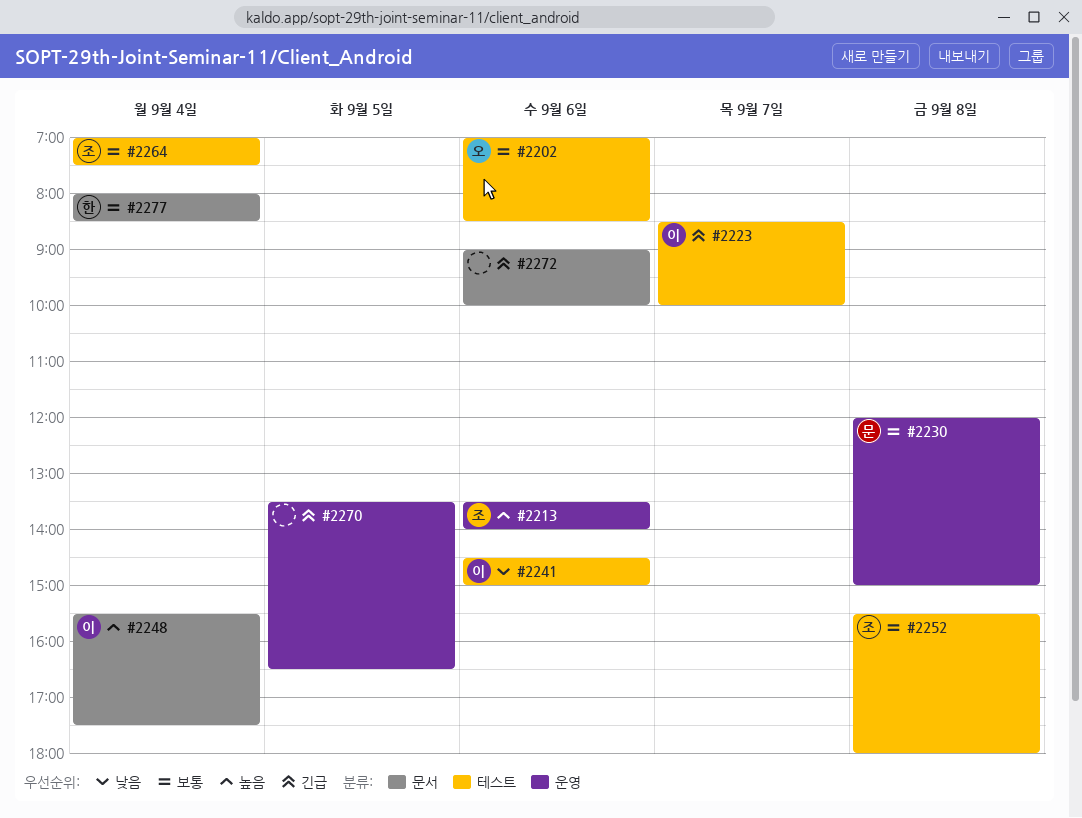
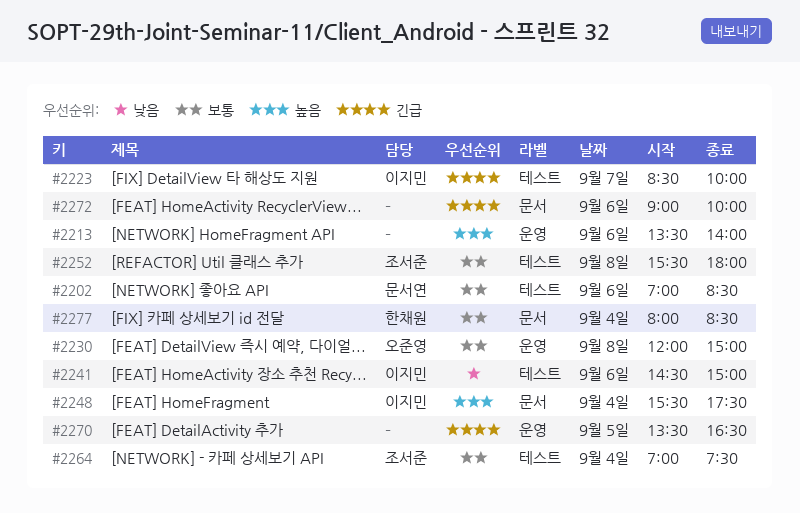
#2202, owner: 오준영 -> 문서연
#2213, owner: 조서준 -> none
#2230, owner: 문서연 -> 오준영

